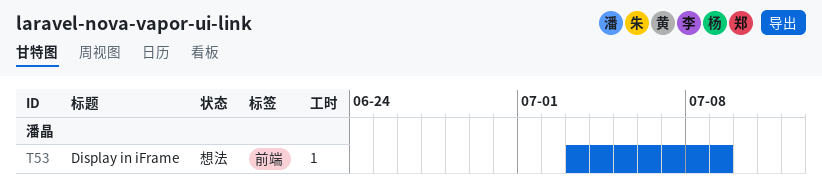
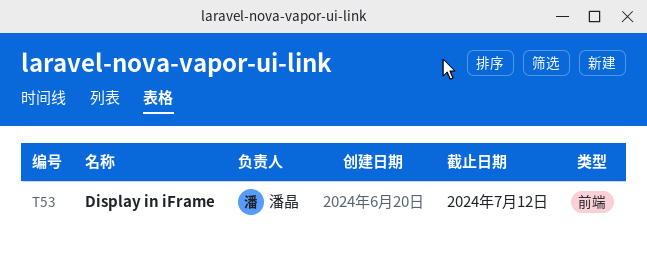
T53, due: Jul 9 -> Jul 12

